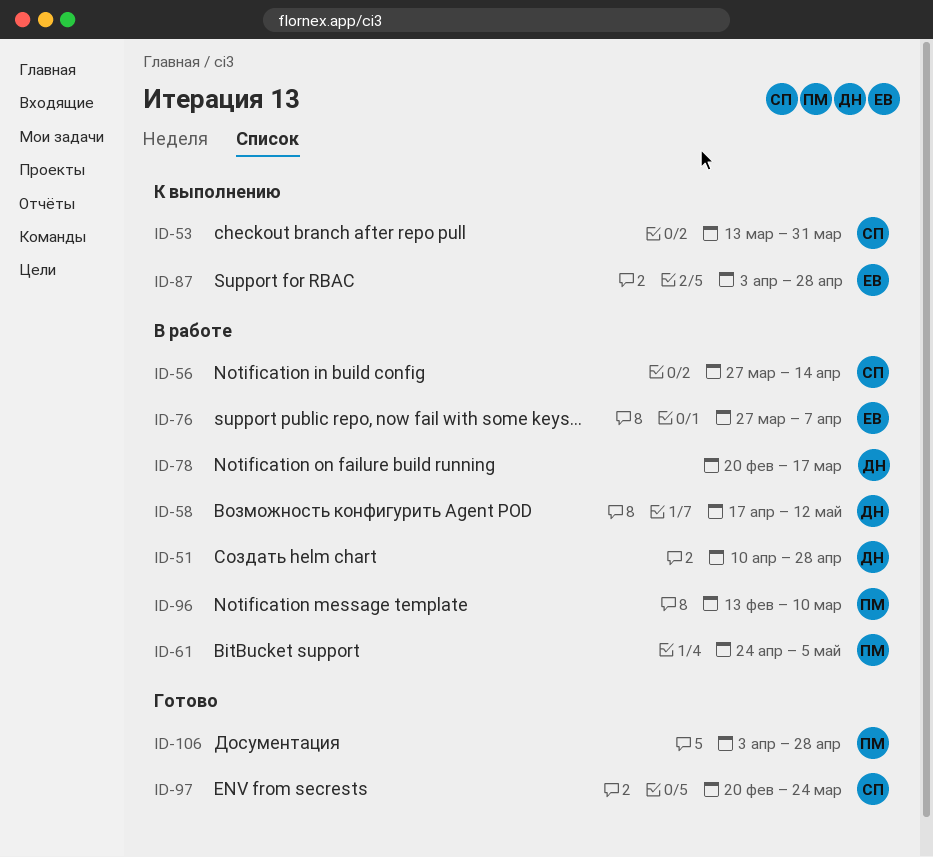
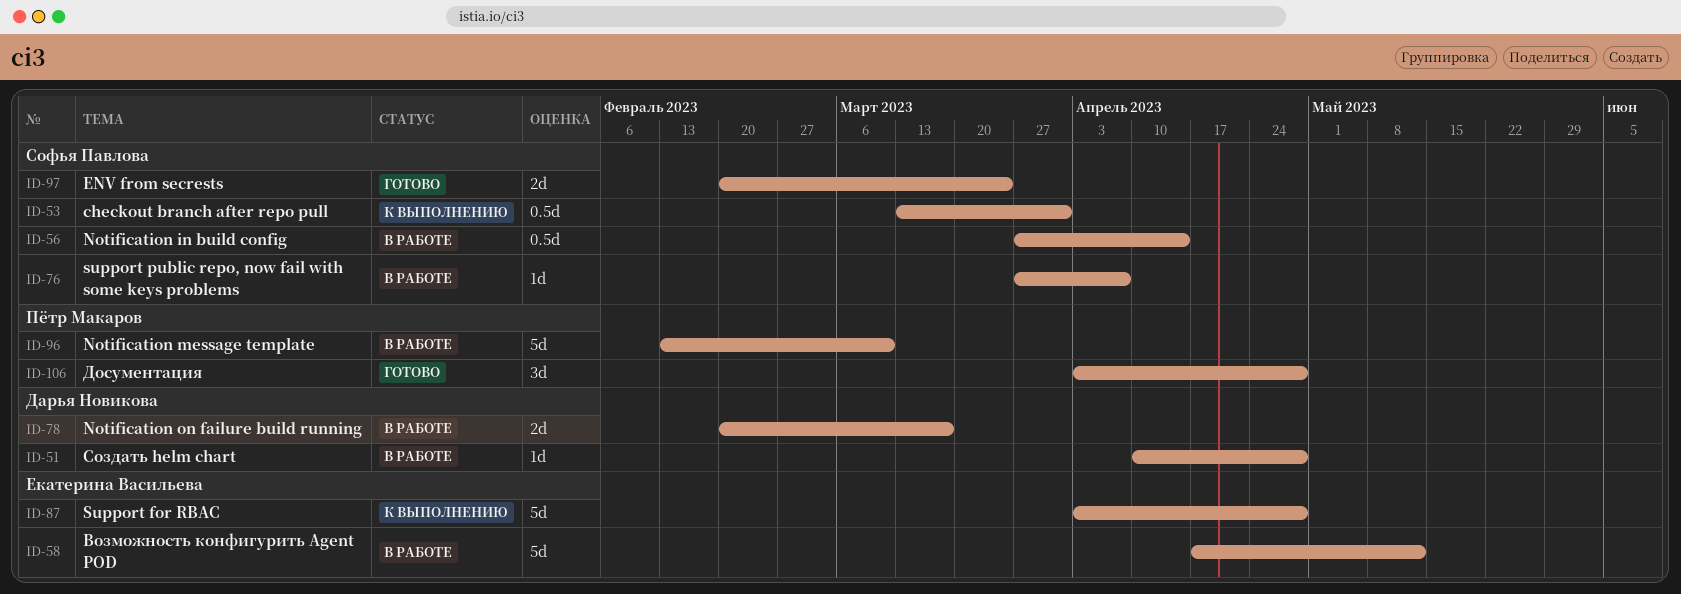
ID-58, owner: Дарья Новикова -> Екатерина Васильева
ID-61: present -> none
ID-76, owner: Екатерина Васильева -> Софья Павлова

